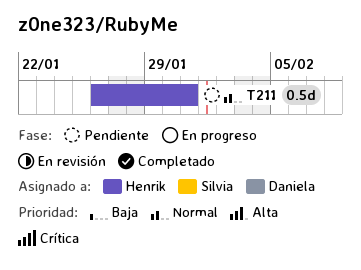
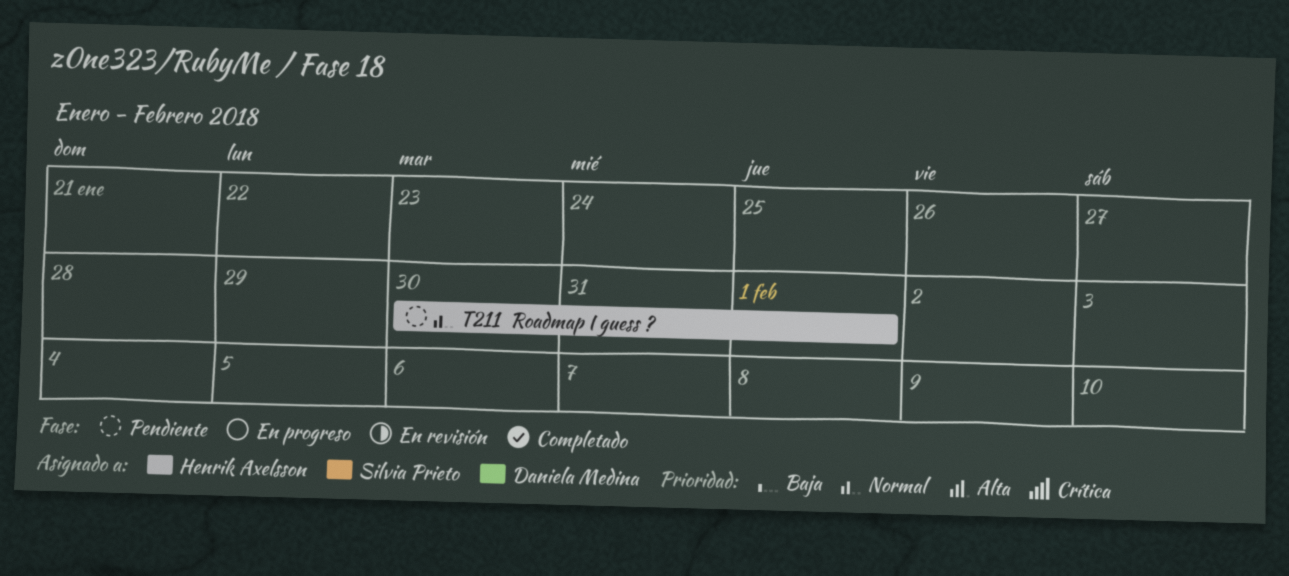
T211, start: Jan 26 -> Jan 30
T211, due: Jan 31 -> Feb 1

